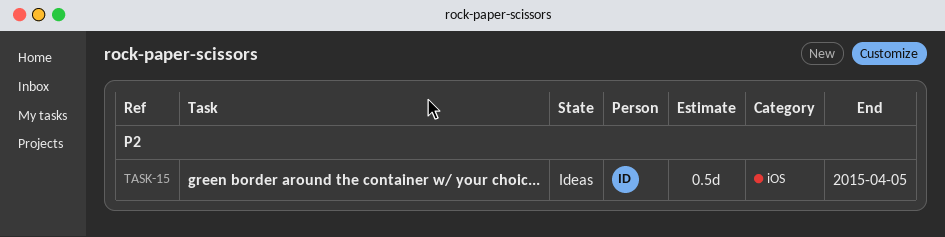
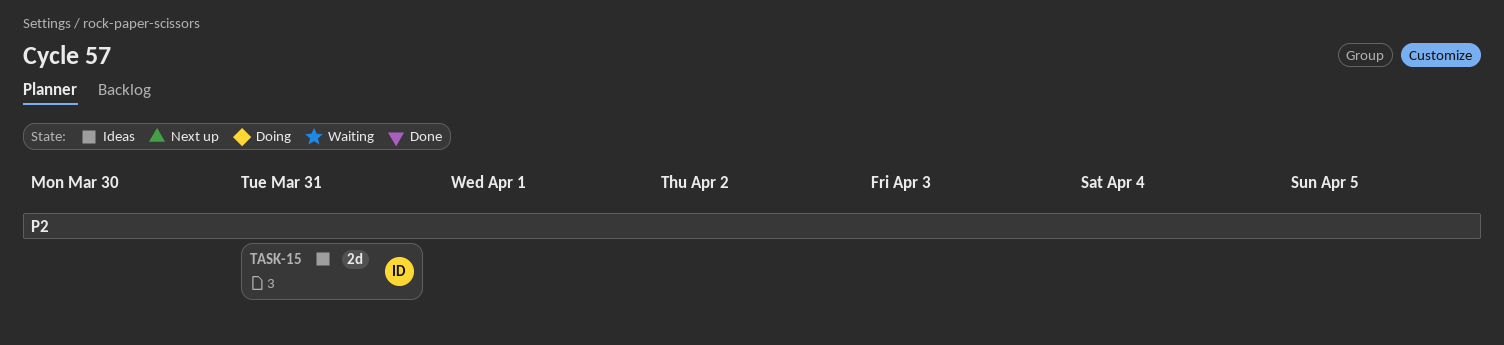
TASK-15, estimate: 0.5d -> 2d
TASK-15, due: Apr 5 -> Mar 31

